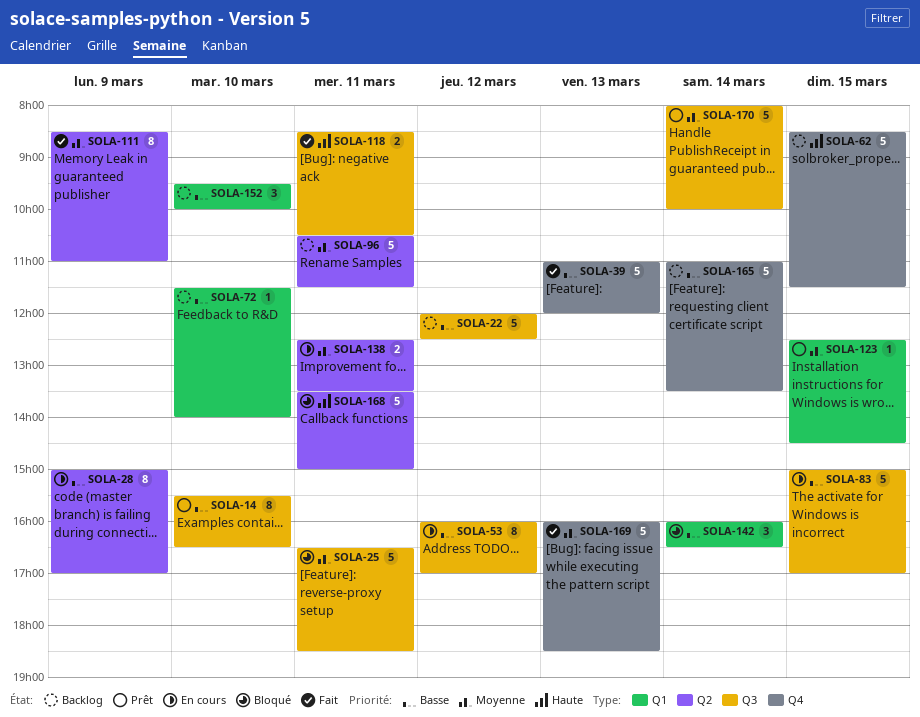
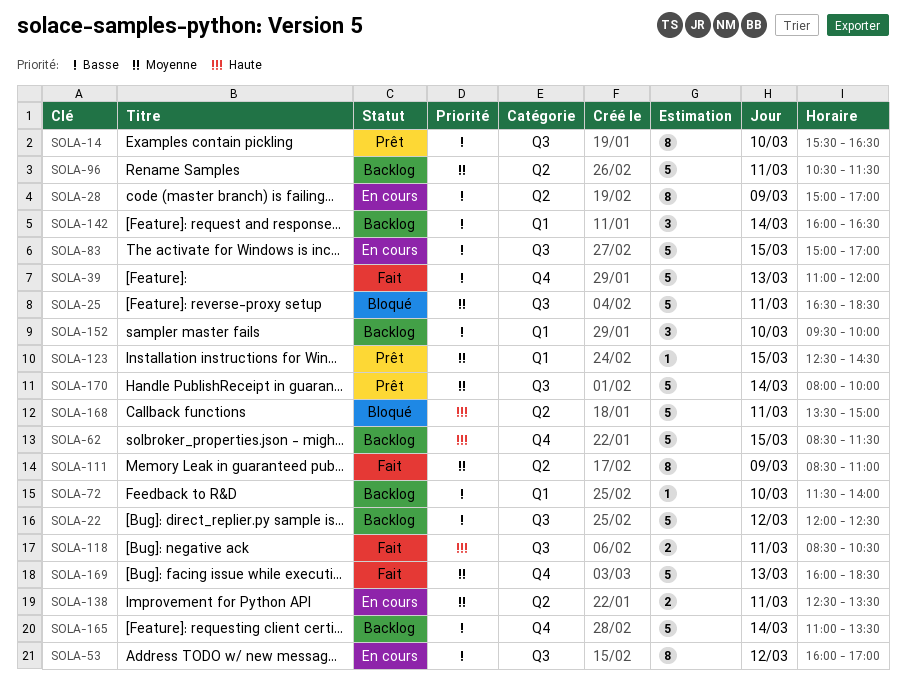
SOLA-142, status: Bloqué -> Backlog

